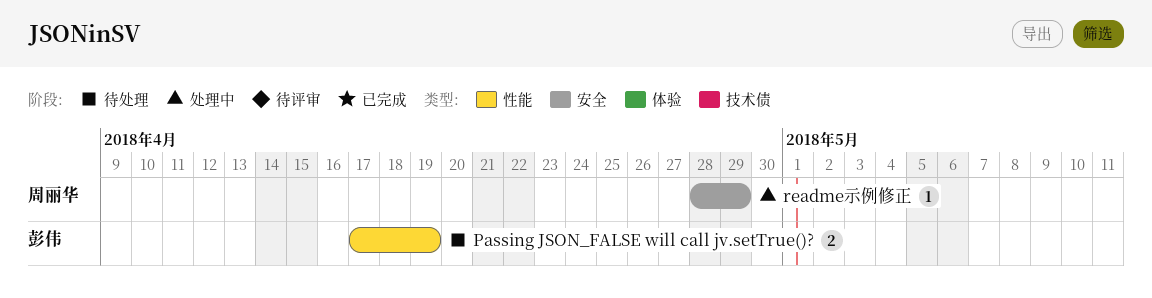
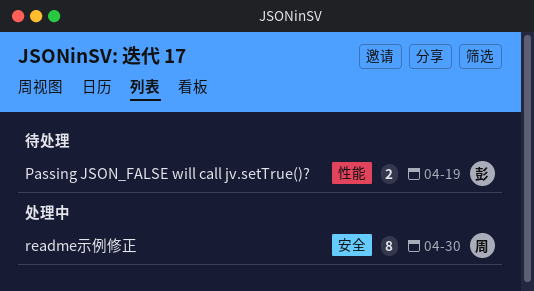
readme示例修正, estimate: 1 -> 8
readme示例修正, due: Apr 29 -> Apr 30

